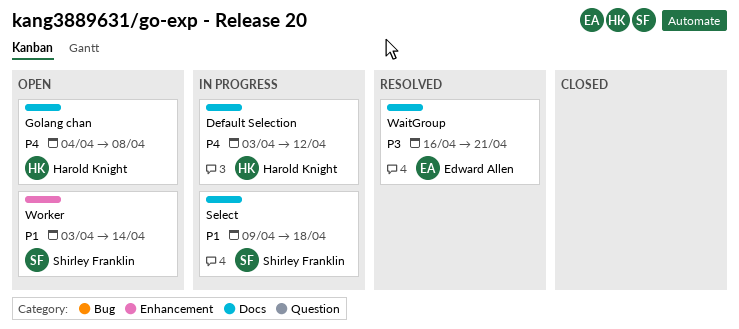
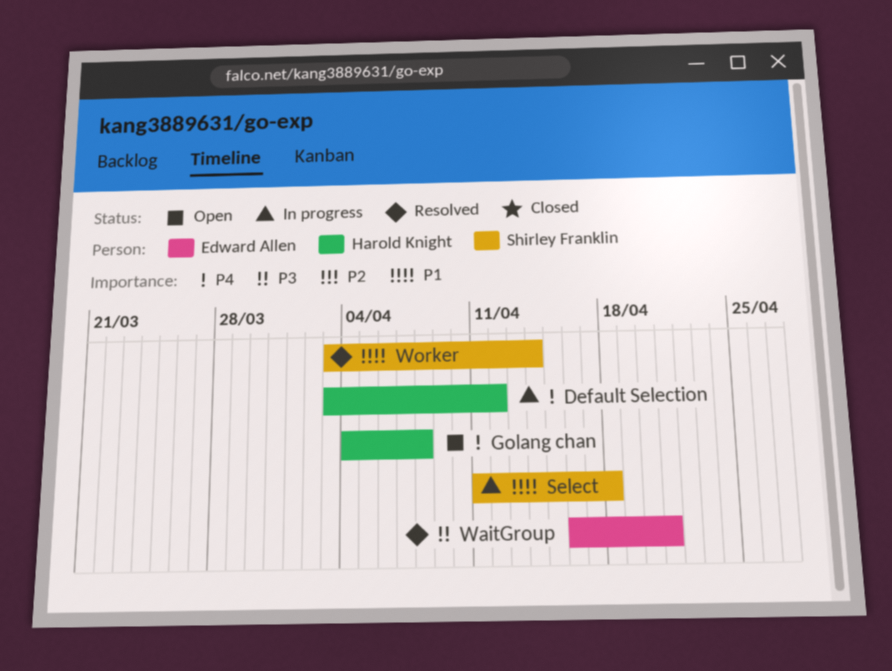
Select, start: Apr 9 -> Apr 11
Worker, status: Open -> Resolved

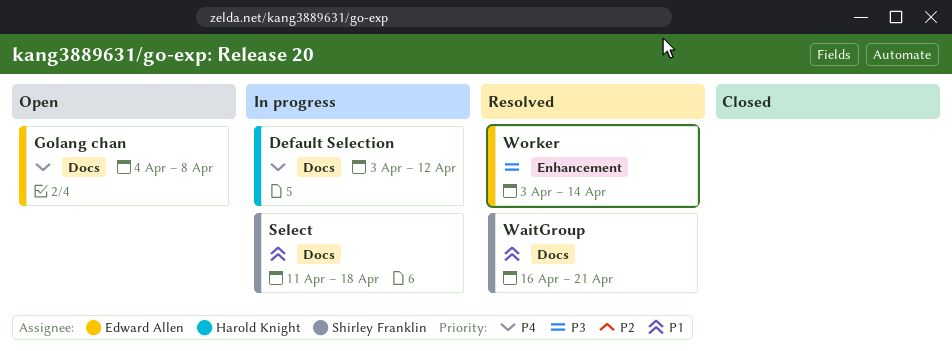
Golang chan, owner: Harold Knight -> Edward Allen
WaitGroup, owner: Edward Allen -> Shirley Franklin
WaitGroup, priority: P3 -> P1
Worker, owner: Shirley Franklin -> Edward Allen
Worker, priority: P1 -> P3

